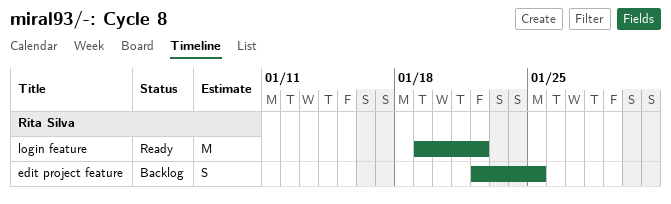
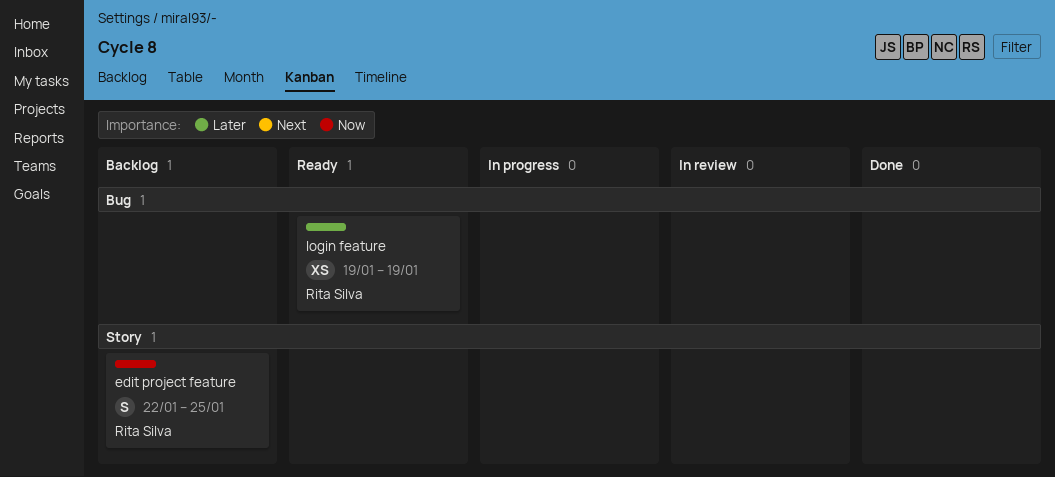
login feature, estimate: M -> XS
login feature, due: Jan 22 -> Jan 19

